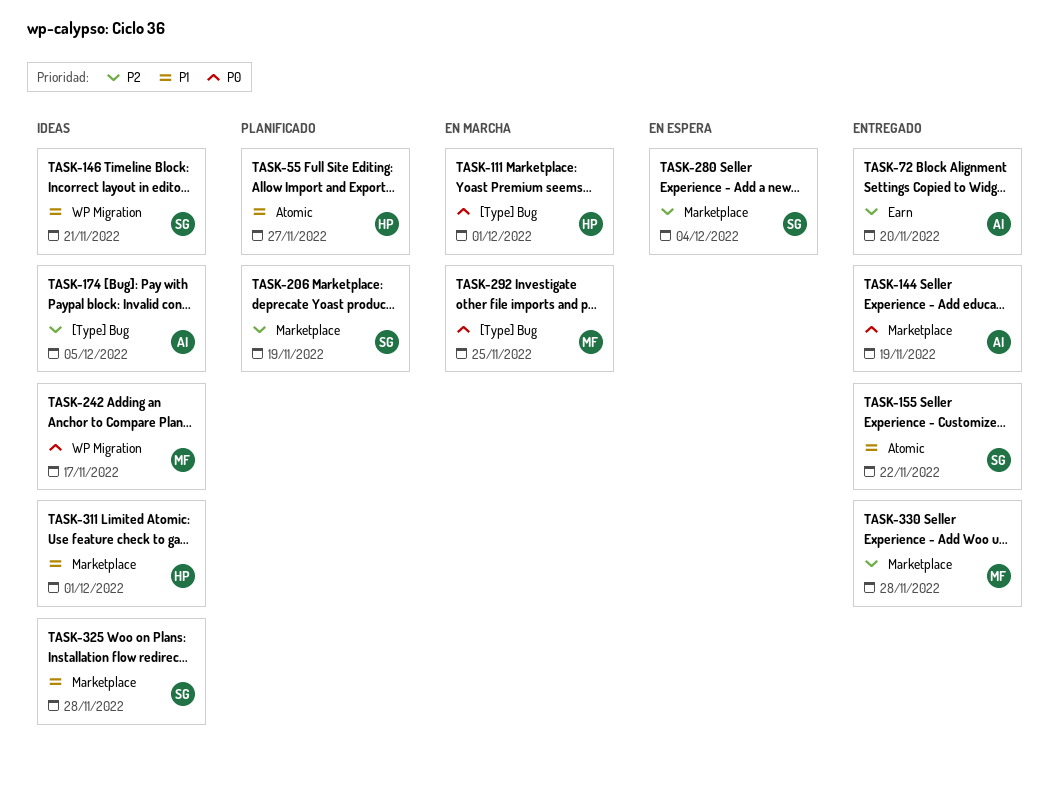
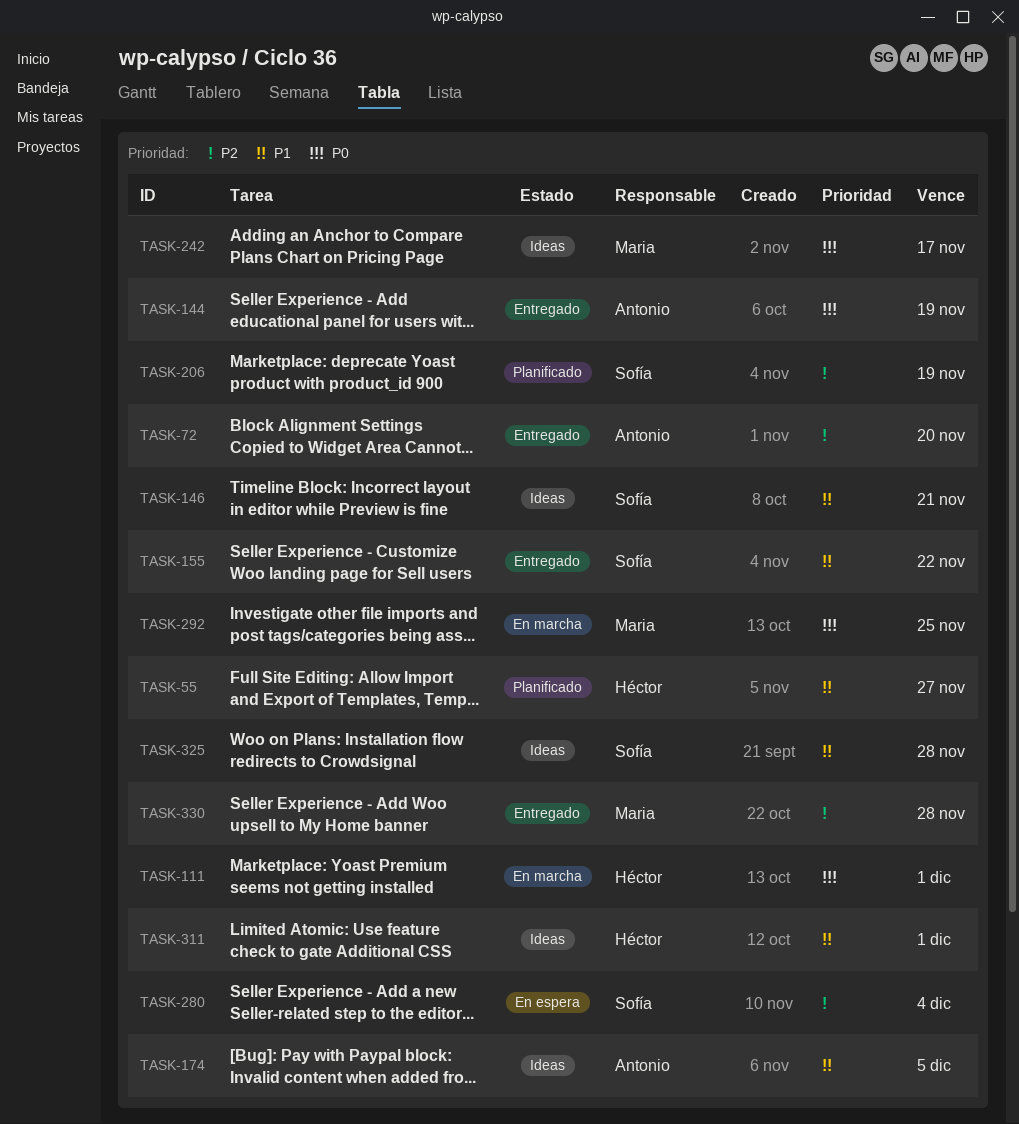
TASK-174, priority: P2 -> P1

